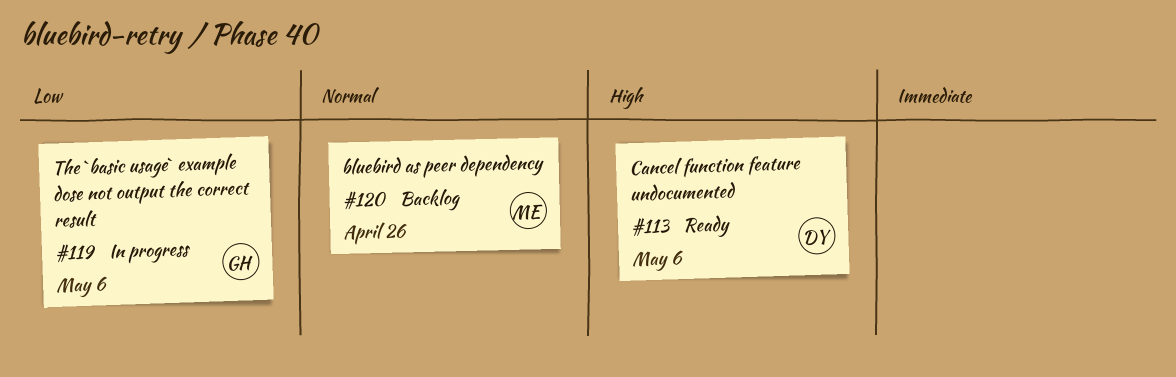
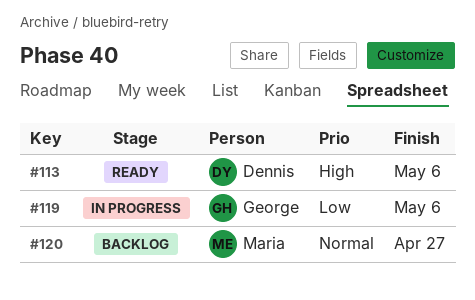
#120, due: Apr 26 -> Apr 27

